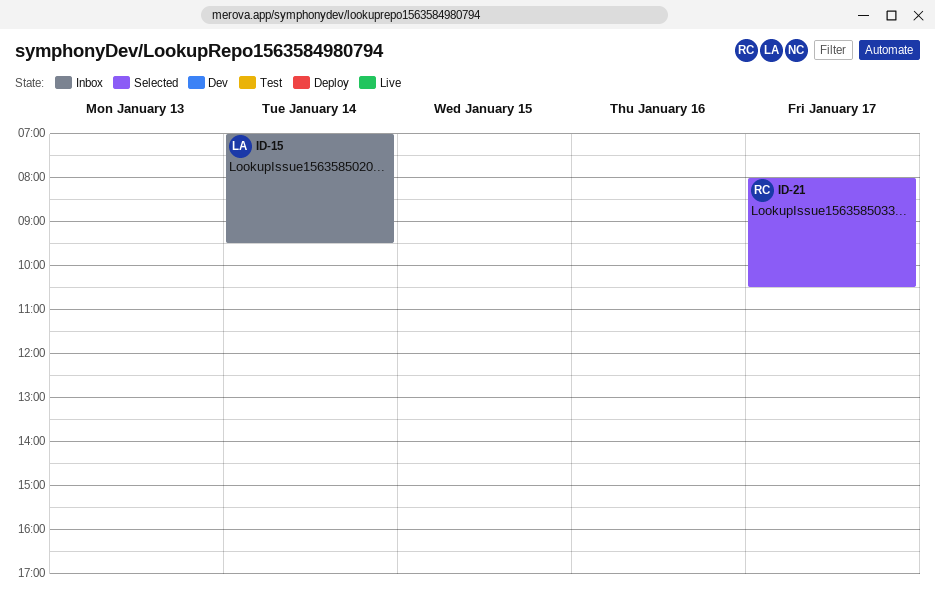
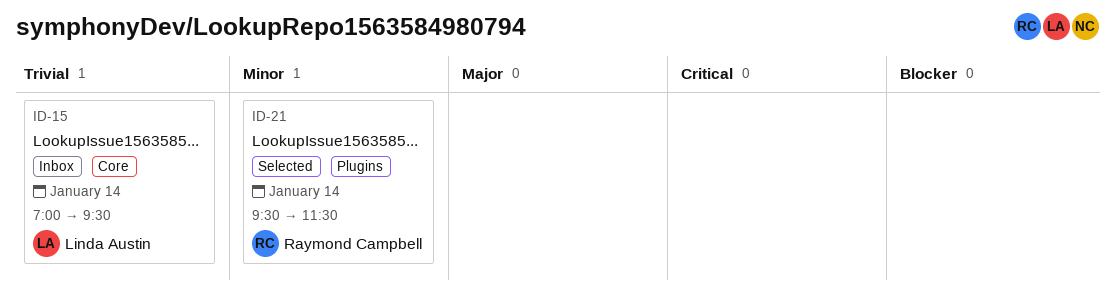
ID-21, day: Jan 17 -> Jan 14
ID-21, begins: 08:00 -> 09:30
ID-21, ends: 10:30 -> 11:30

